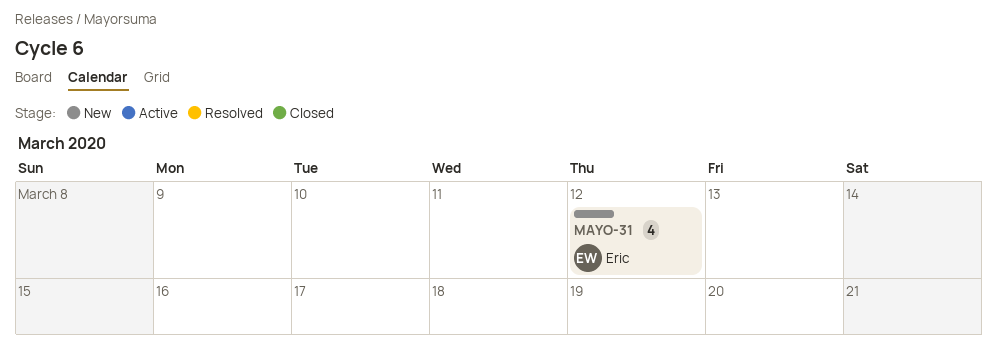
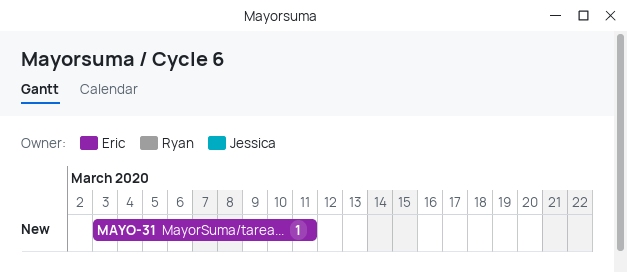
MAYO-31, estimate: 4 -> 1
MAYO-31, due: Mar 12 -> Mar 11

